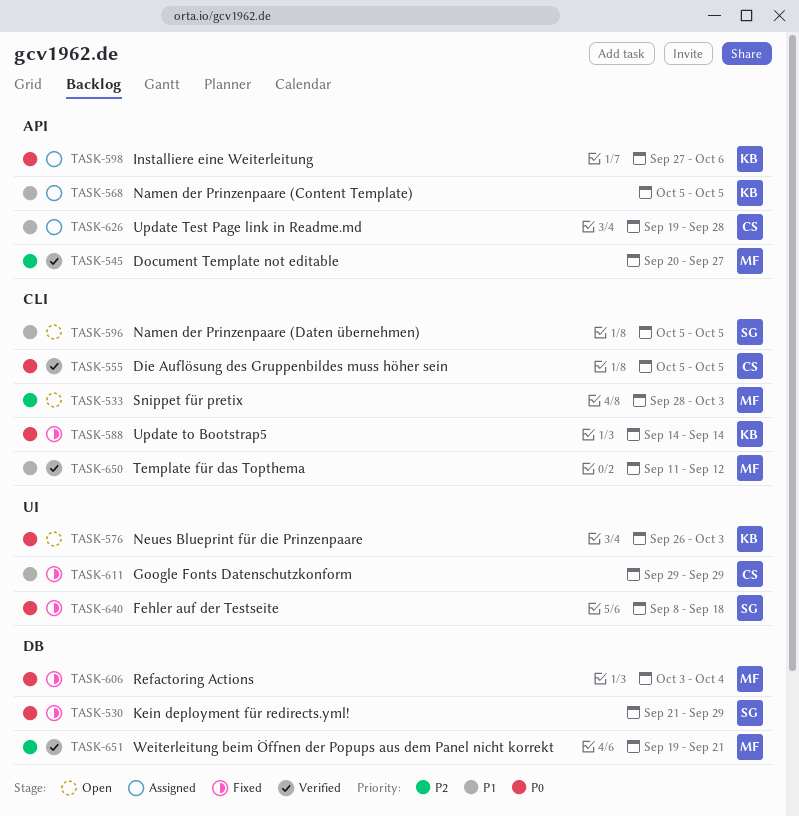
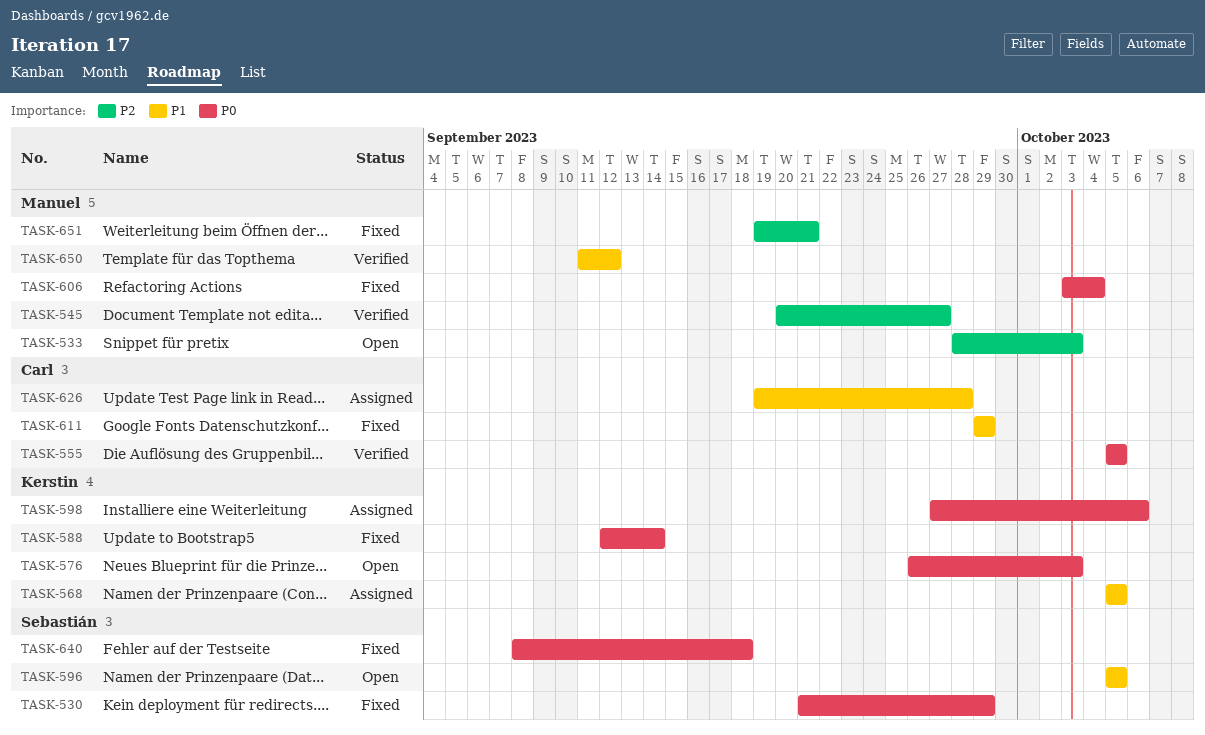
TASK-588, start: Sep 14 -> Sep 12
TASK-651, status: Verified -> Fixed

